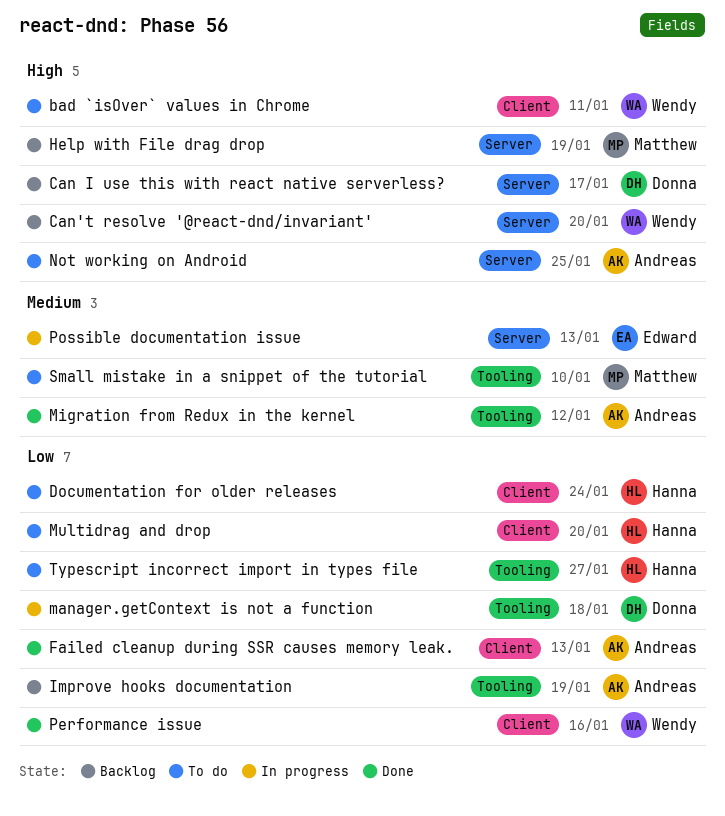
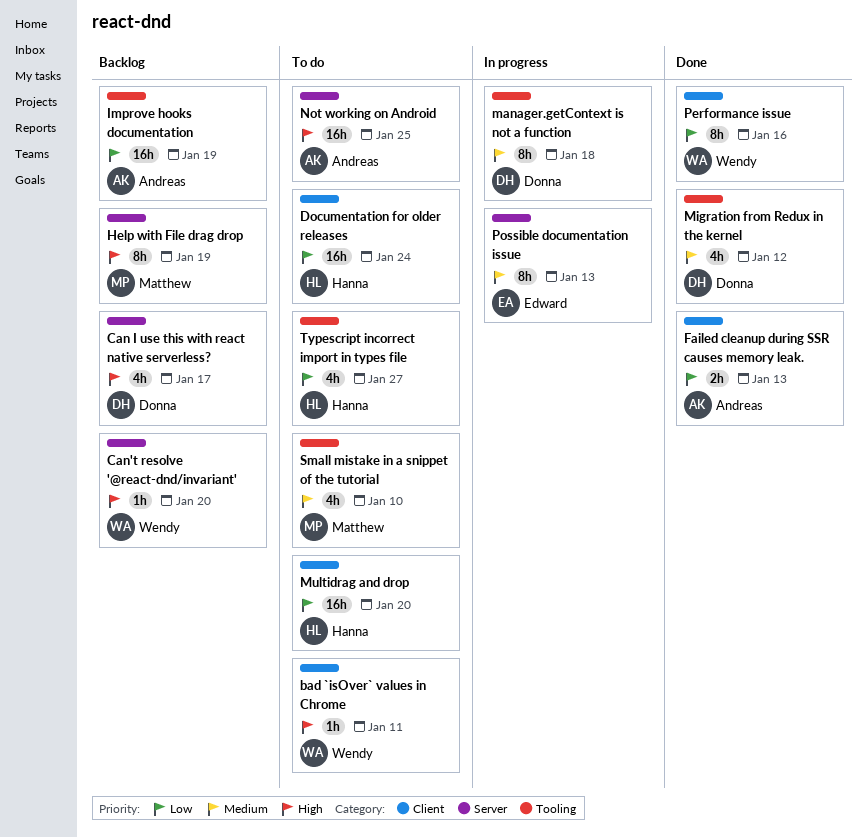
manager.getContext is not a function, priority: Low -> Medium
Migration from Redux in the kernel, owner: Andreas -> Donna

